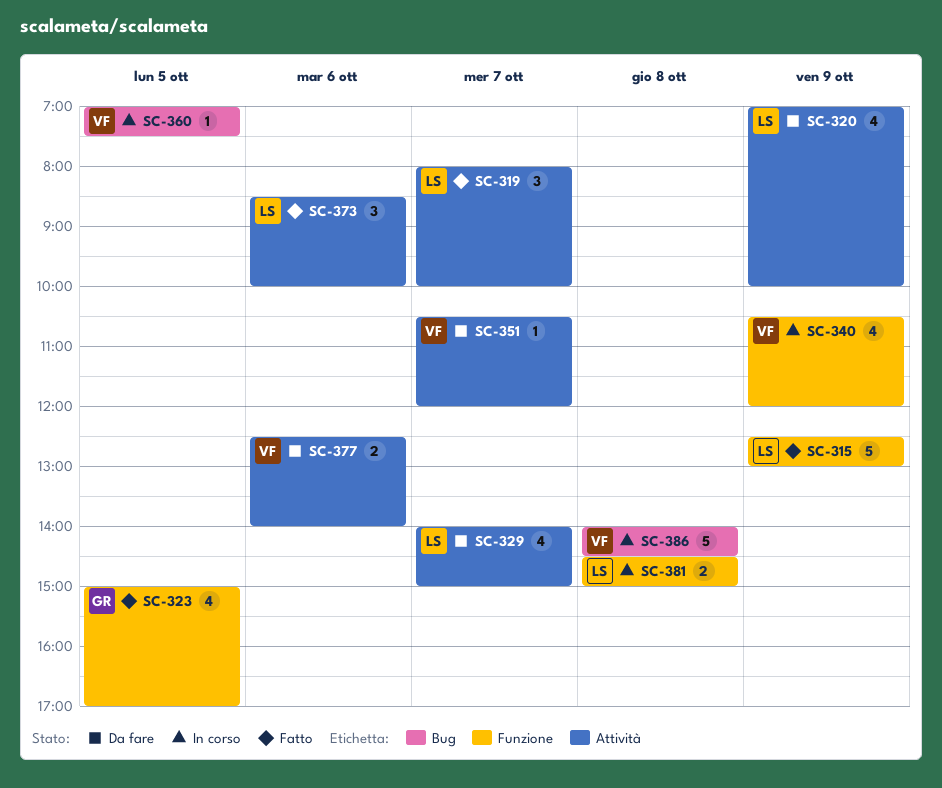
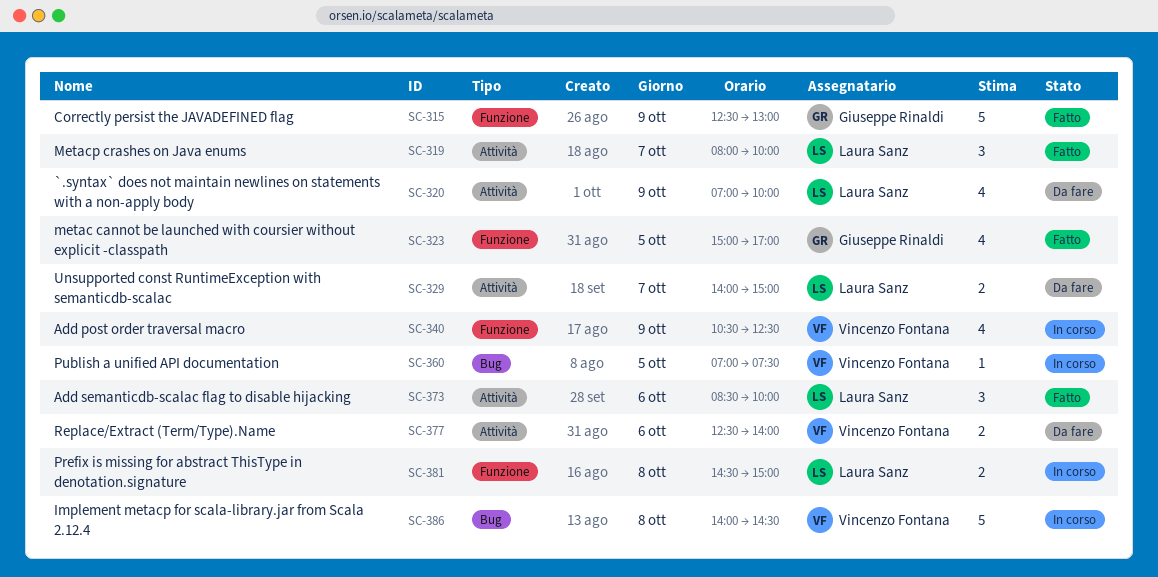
SC-315, owner: Laura Sanz -> Giuseppe Rinaldi
SC-329, estimate: 4 -> 2
SC-340, ends: 12:00 -> 12:30
SC-351: present -> none

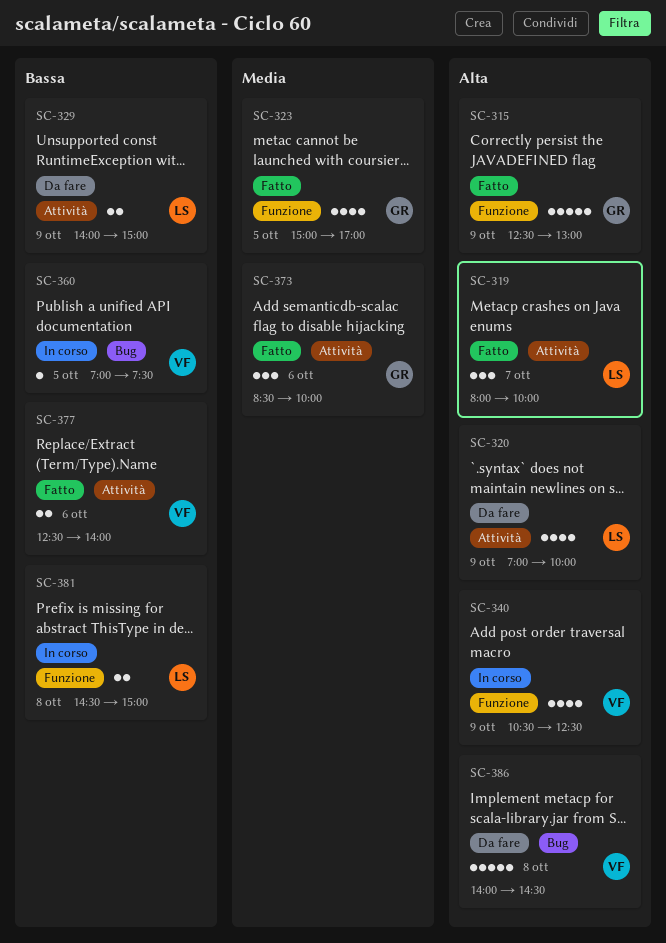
SC-329, day: Oct 7 -> Oct 9
SC-373, owner: Laura Sanz -> Giuseppe Rinaldi
SC-377, status: Da fare -> Fatto
SC-386, status: In corso -> Da fare

